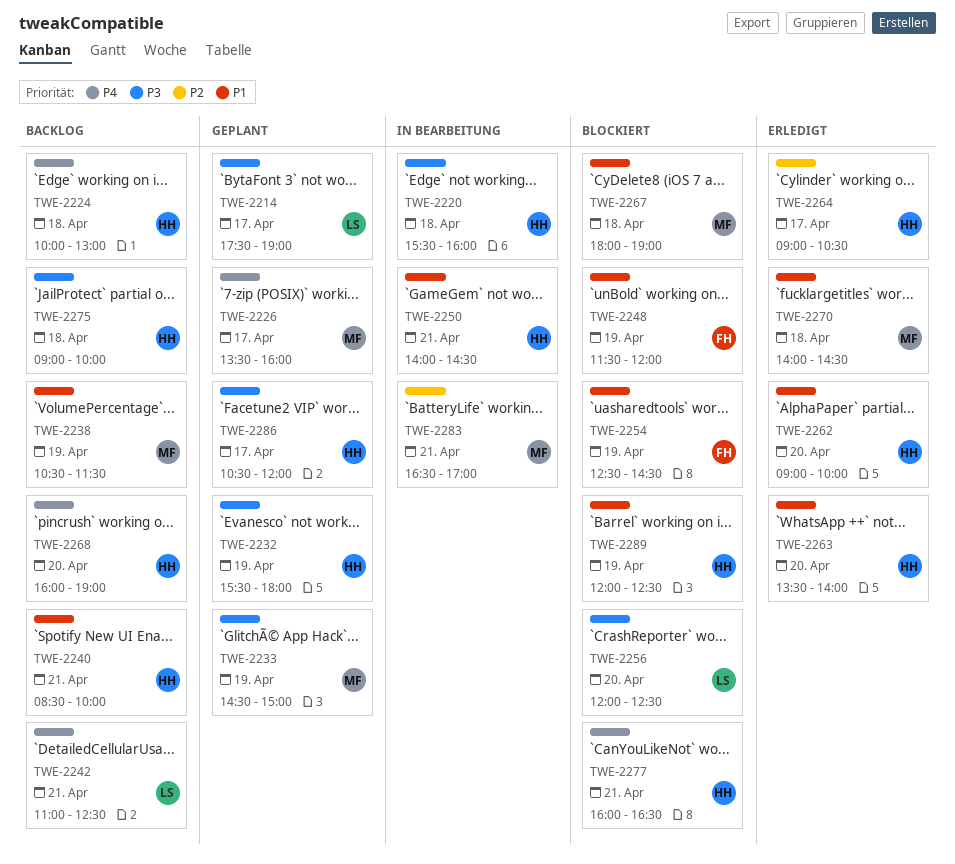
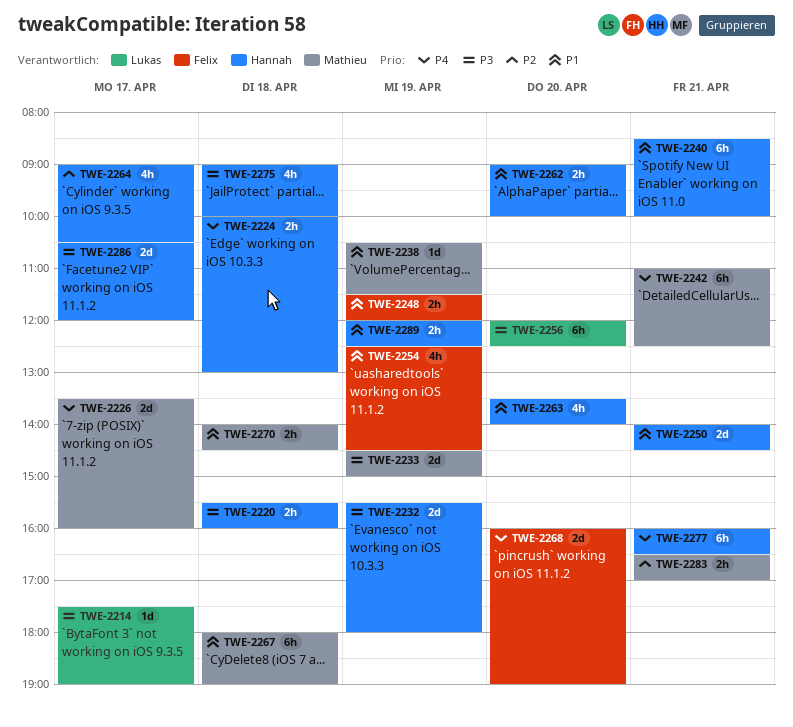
TWE-2242, owner: Lukas -> Mathieu
TWE-2268, owner: Hannah -> Felix

